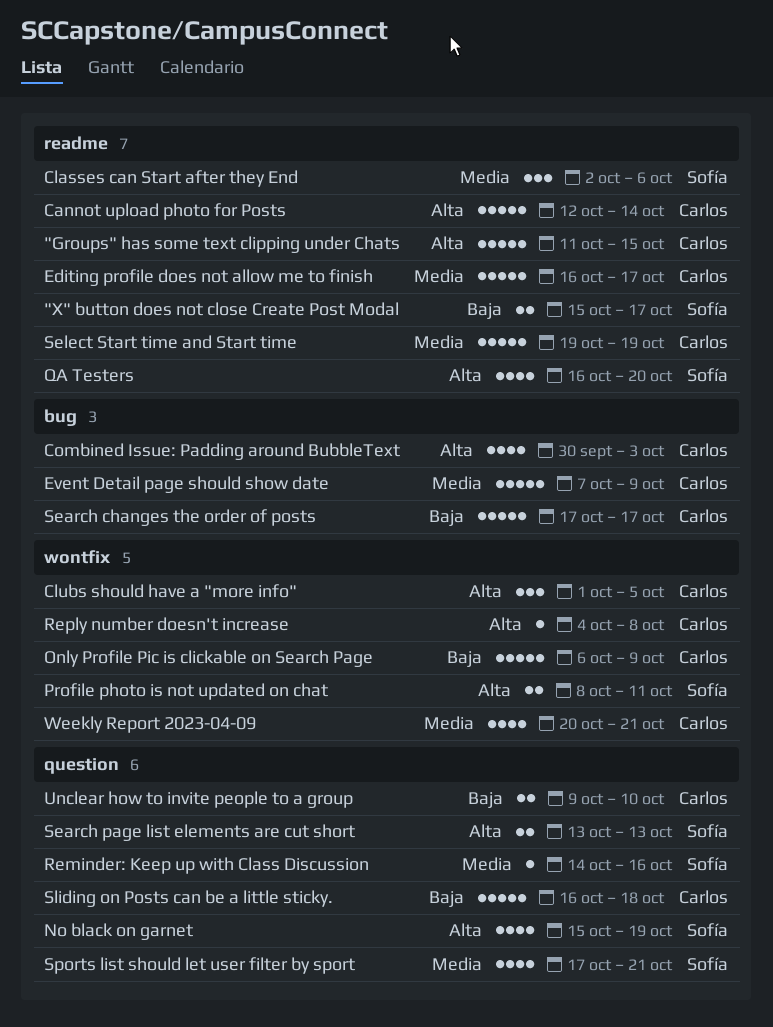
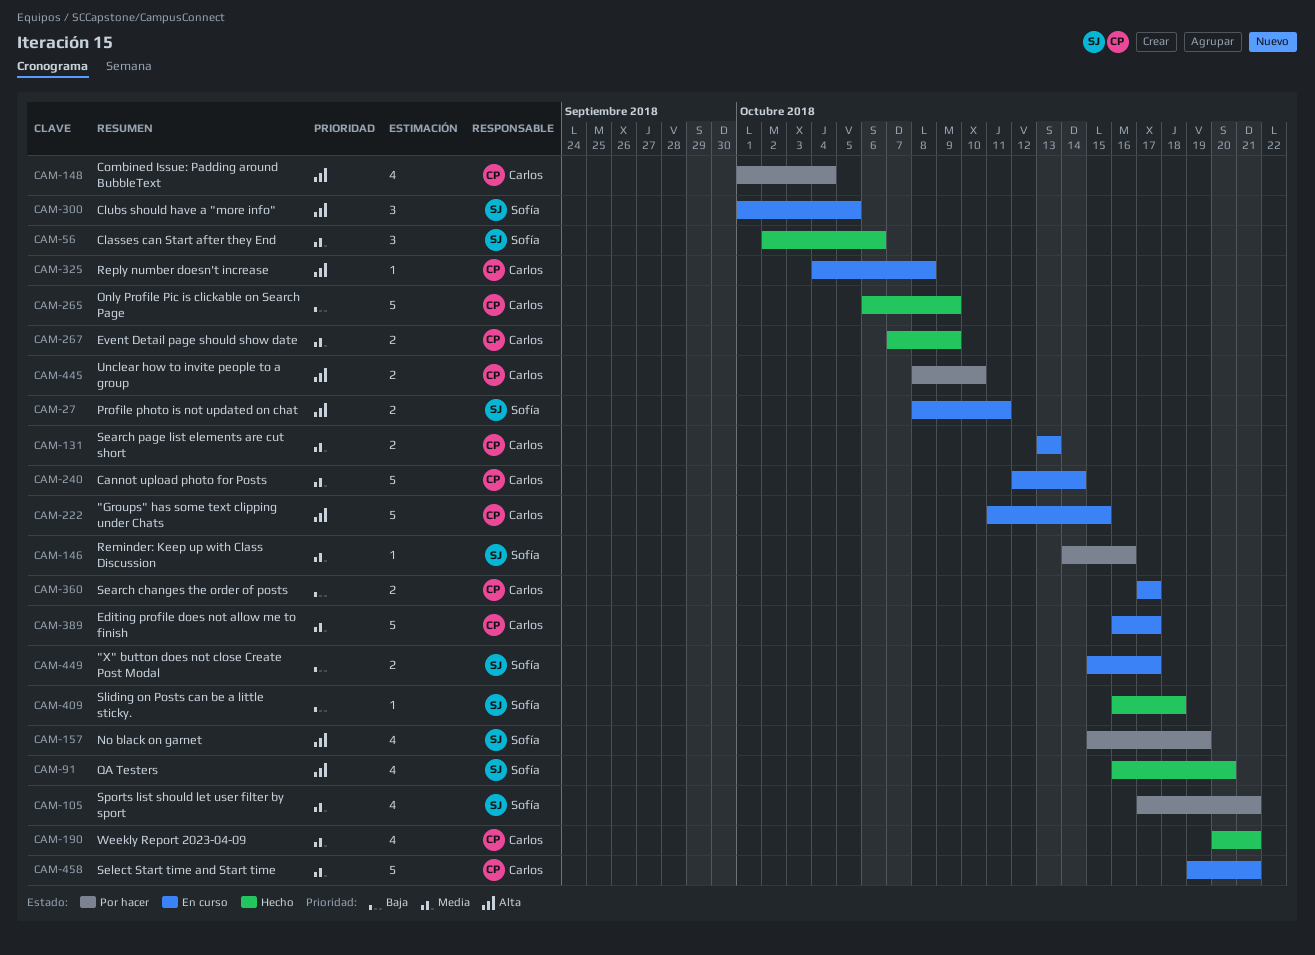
Cannot upload photo for Posts, priority: Alta -> Media
Clubs should have a "more info", owner: Carlos -> Sofía
Combined Issue: Padding around BubbleText, start: Sep 30 -> Oct 1
Combined Issue: Padding around BubbleText, due: Oct 3 -> Oct 4
Event Detail page should show date, estimate: 5 -> 2
Search changes the order of posts, estimate: 5 -> 2
Search page list elements are cut short, owner: Sofía -> Carlos
Search page list elements are cut short, priority: Alta -> Media
Select Start time and Start time, due: Oct 19 -> Oct 21
Sliding on Posts can be a little sticky., owner: Carlos -> Sofía
Sliding on Posts can be a little sticky., estimate: 5 -> 1
Unclear how to invite people to a group, priority: Baja -> Alta
Unclear how to invite people to a group, start: Oct 9 -> Oct 8

